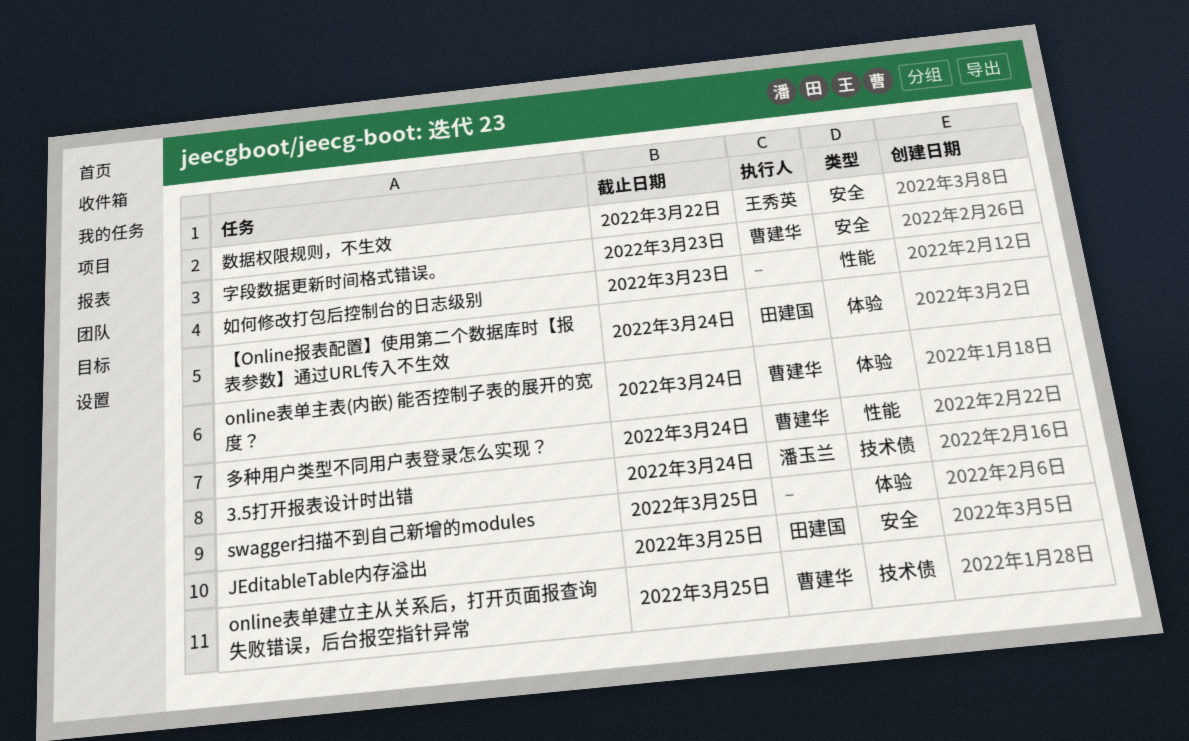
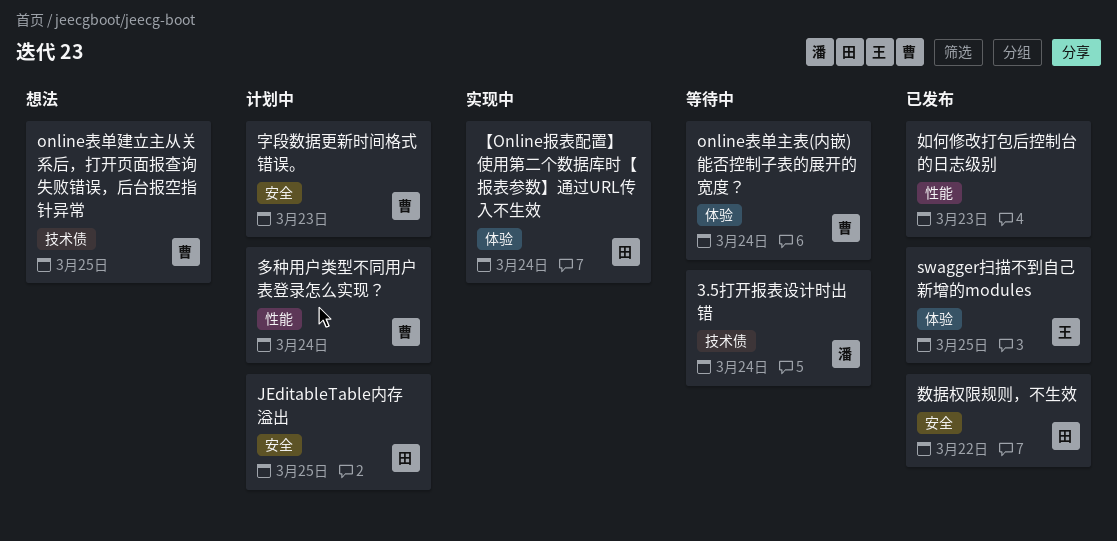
swagger扫描不到自己新增的modules, owner: none -> 王秀英
数据权限规则，不生效, owner: 王秀英 -> 田建国

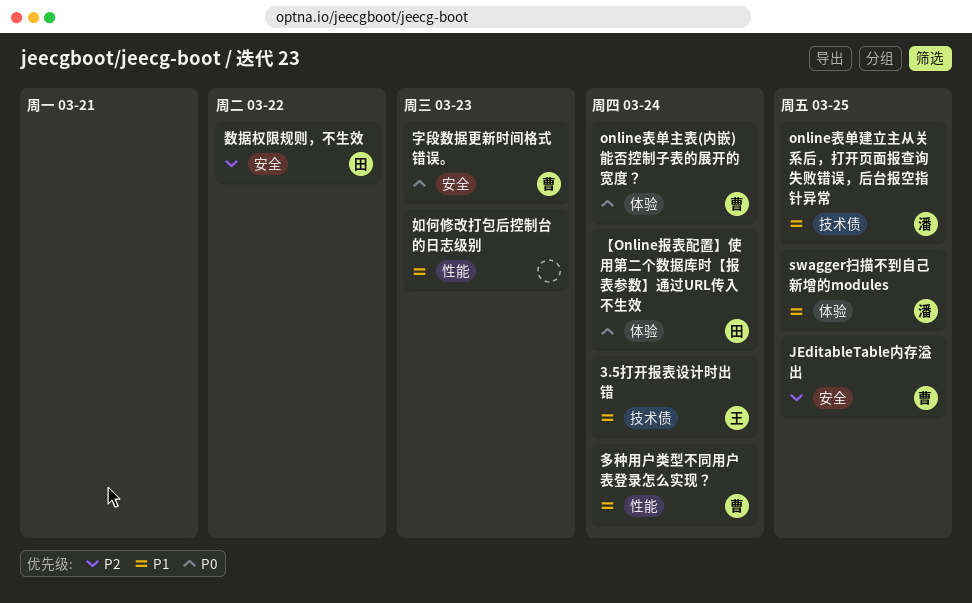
3.5打开报表设计时出错, owner: 潘 -> 王
JEditableTable内存溢出, owner: 田 -> 曹
online表单建立主从关系后，打开页面报查询失败错误，后台报空指针异常, owner: 曹 -> 潘
swagger扫描不到自己新增的modules, owner: 王 -> 潘

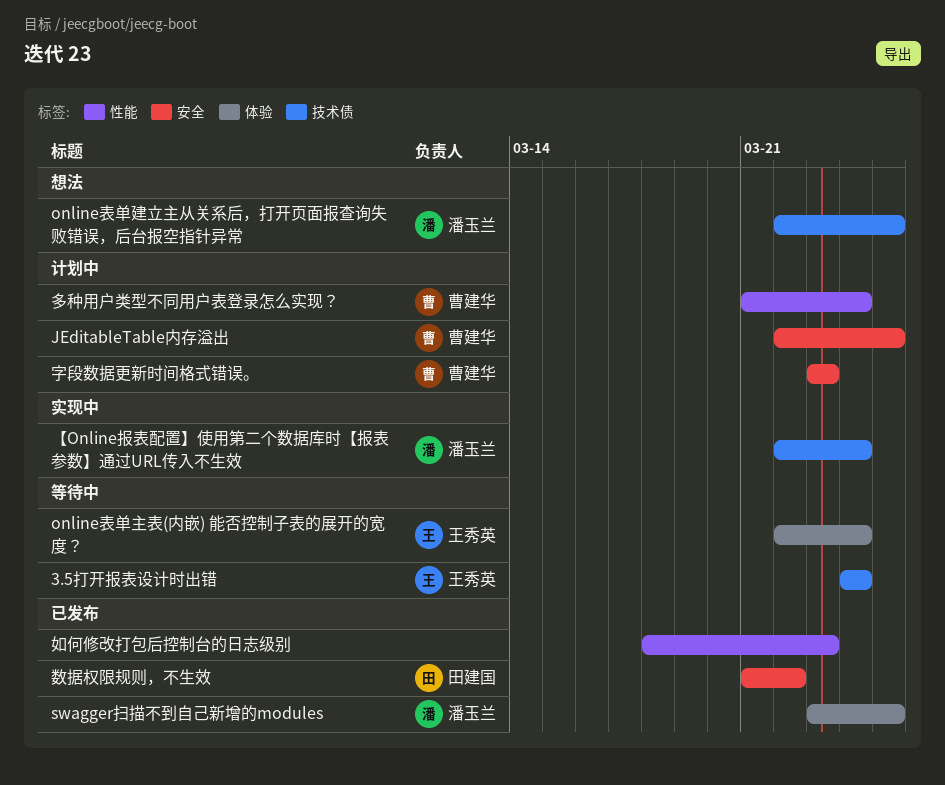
online表单主表(内嵌) 能否控制子表的展开的宽度？, owner: 曹建华 -> 王秀英
【Online报表配置】使用第二个数据库时【报表参数】通过URL传入不生效, owner: 田建国 -> 潘玉兰
【Online报表配置】使用第二个数据库时【报表参数】通过URL传入不生效, label: 体验 -> 技术债

